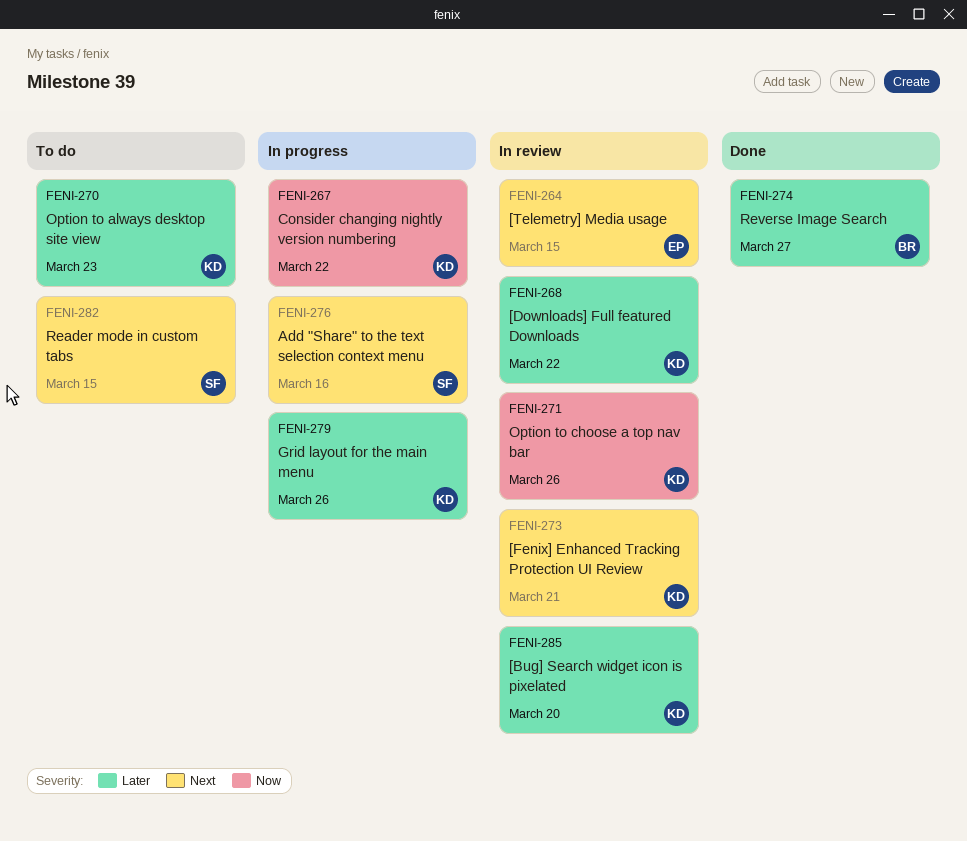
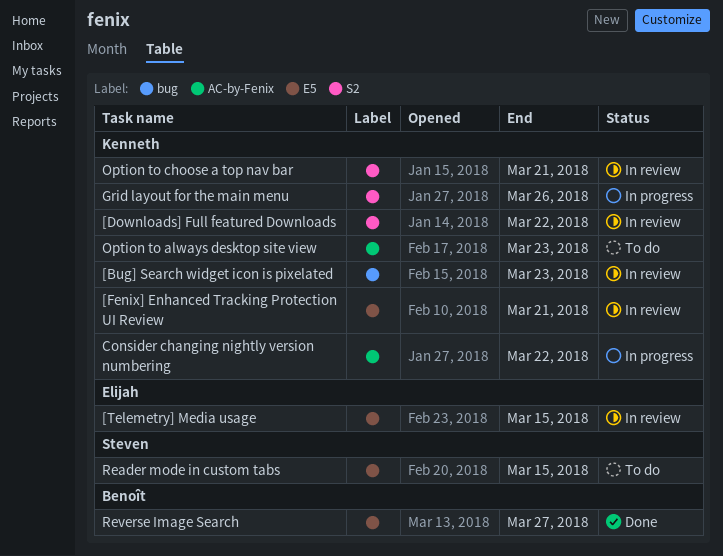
[Bug] Search widget icon is pixelated, due: Mar 20 -> Mar 23
Add "Share" to the text selection context menu: present -> none
Option to choose a top nav bar, due: Mar 26 -> Mar 21

